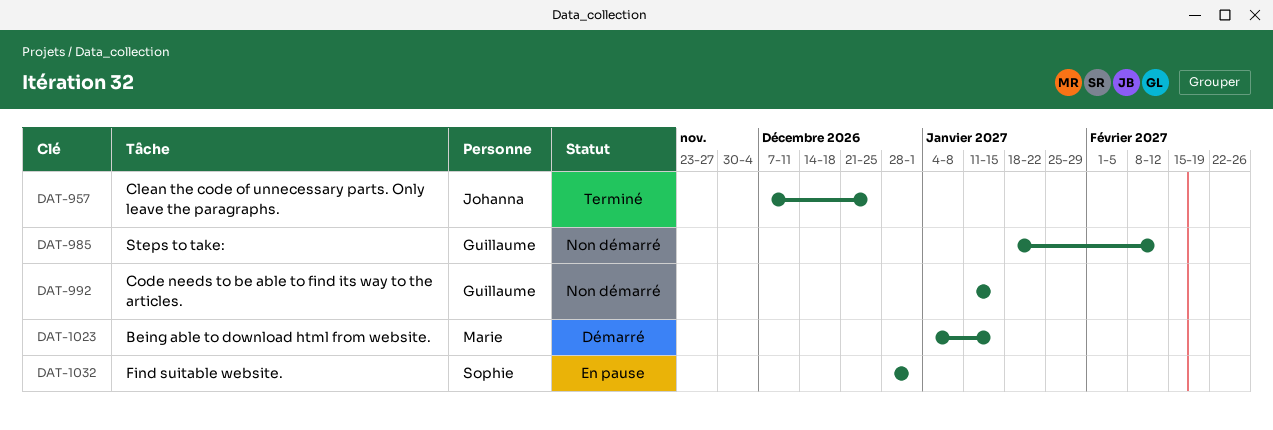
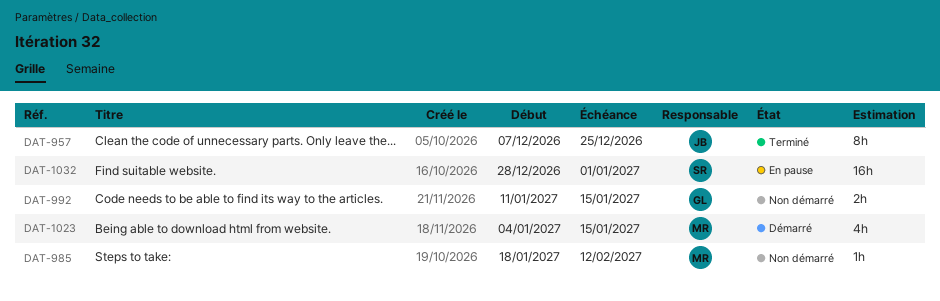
DAT-985, owner: Guillaume -> Marie

